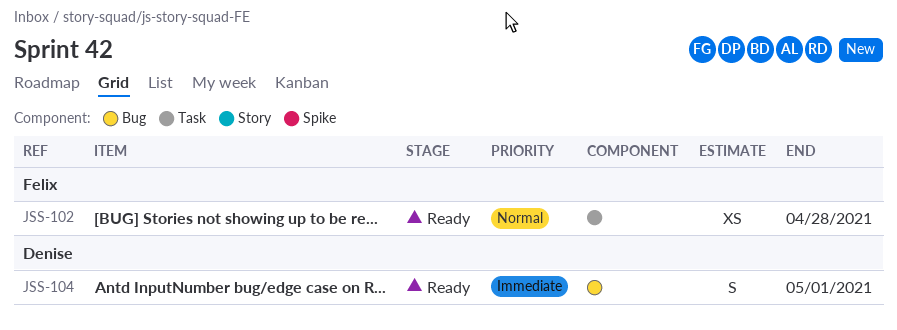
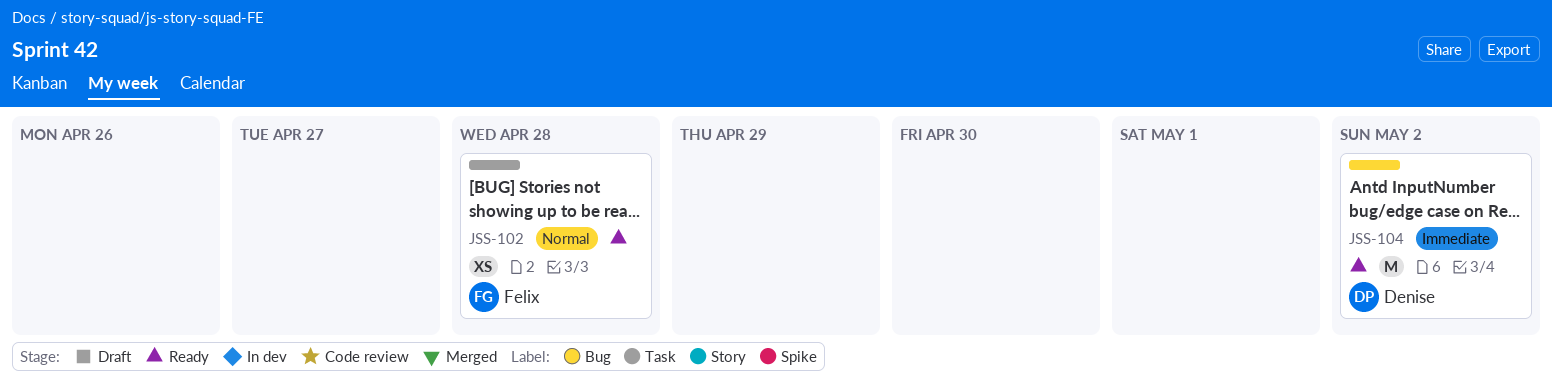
JSS-104, estimate: S -> M
JSS-104, due: May 1 -> May 2

